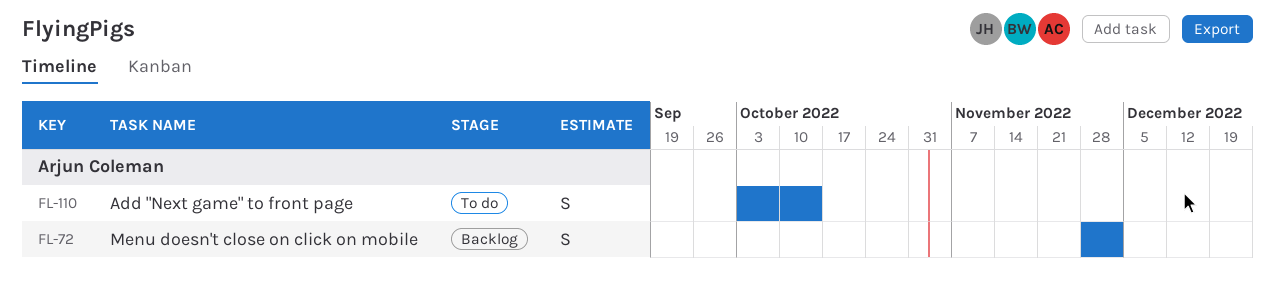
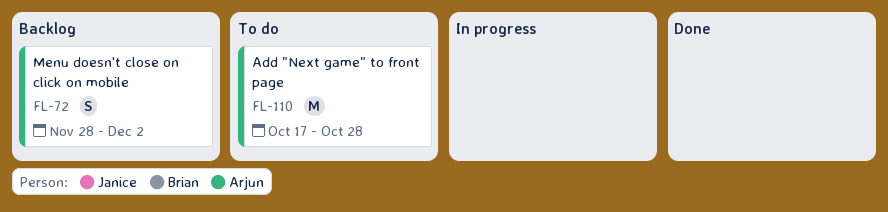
FL-110, estimate: S -> M
FL-110, start: Oct 3 -> Oct 17
FL-110, due: Oct 14 -> Oct 28

